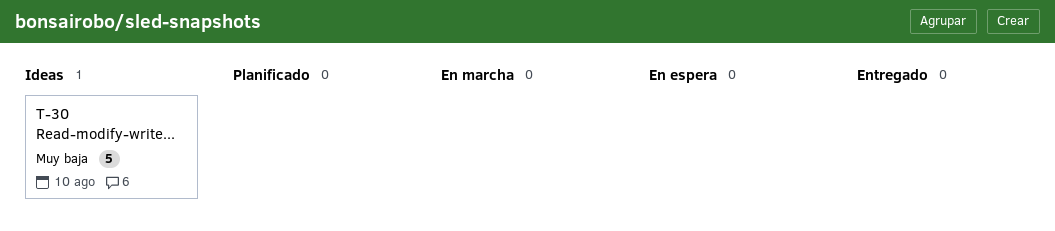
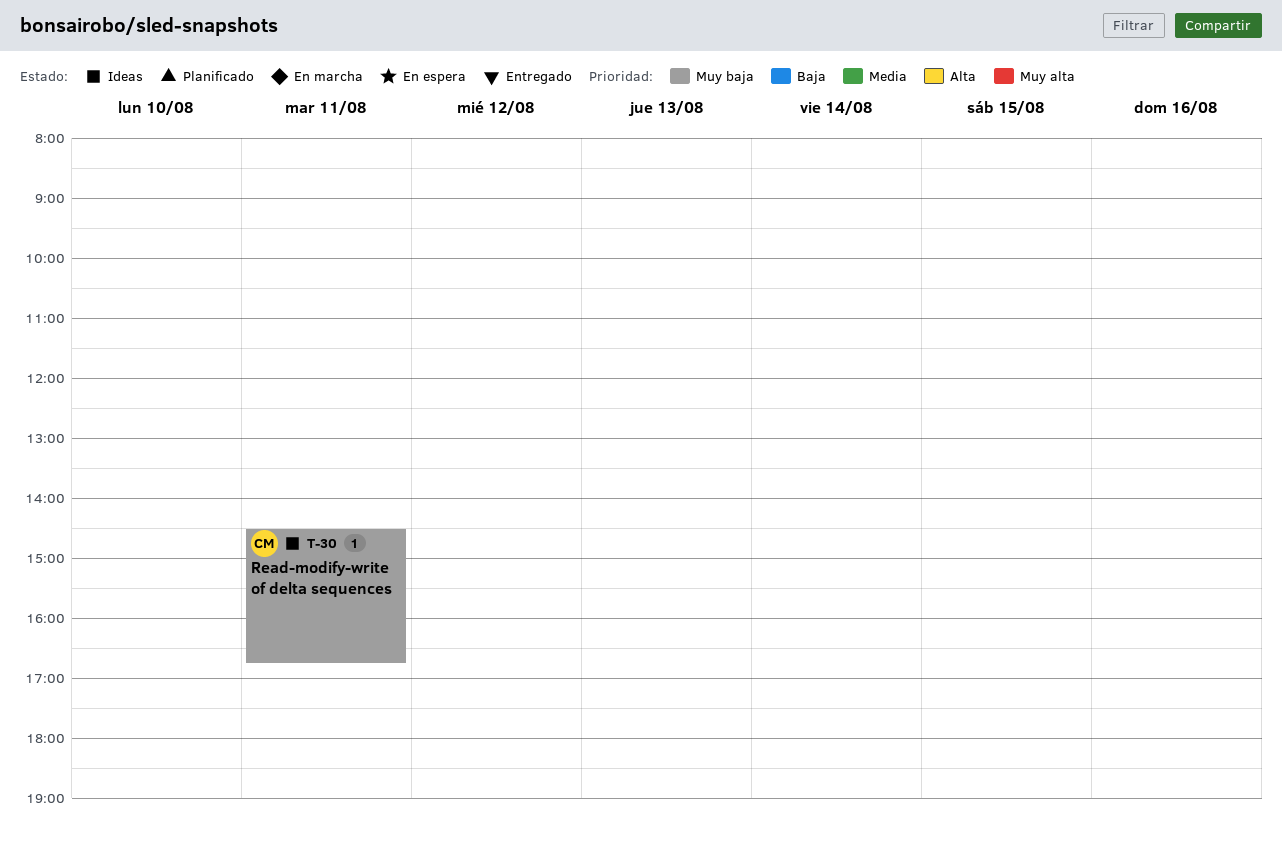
T-30, estimate: 5 -> 1
T-30, day: Aug 10 -> Aug 11

